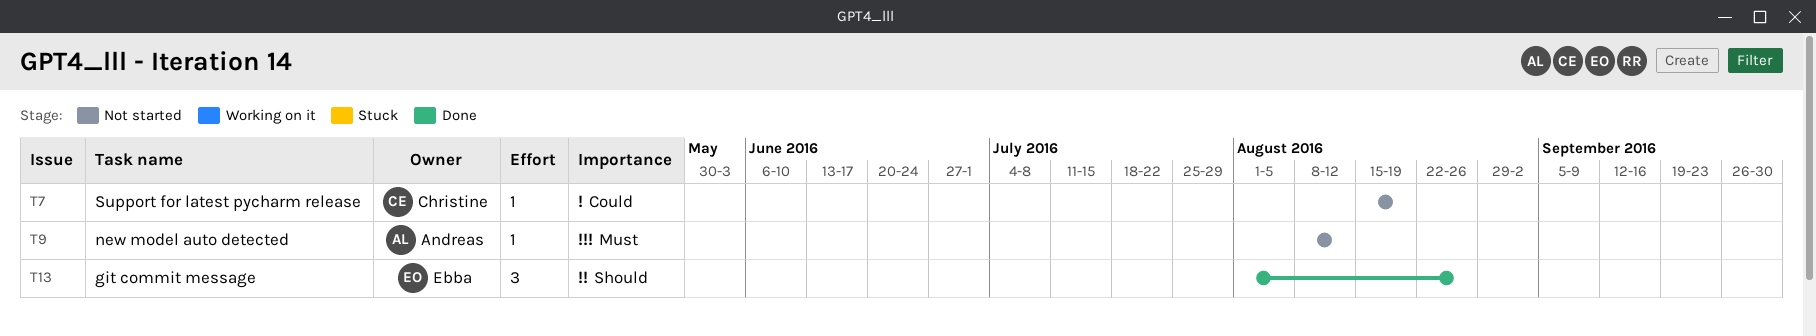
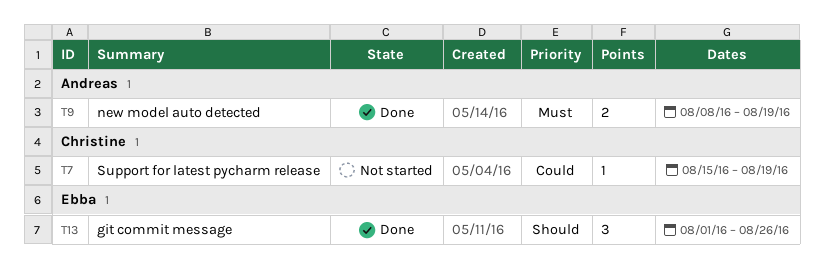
T9, status: Not started -> Done
T9, estimate: 1 -> 2
T9, due: Aug 12 -> Aug 19

